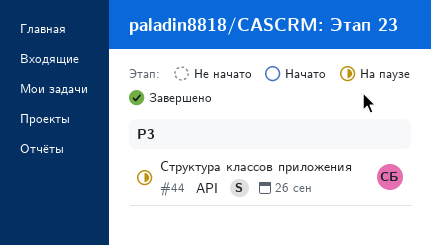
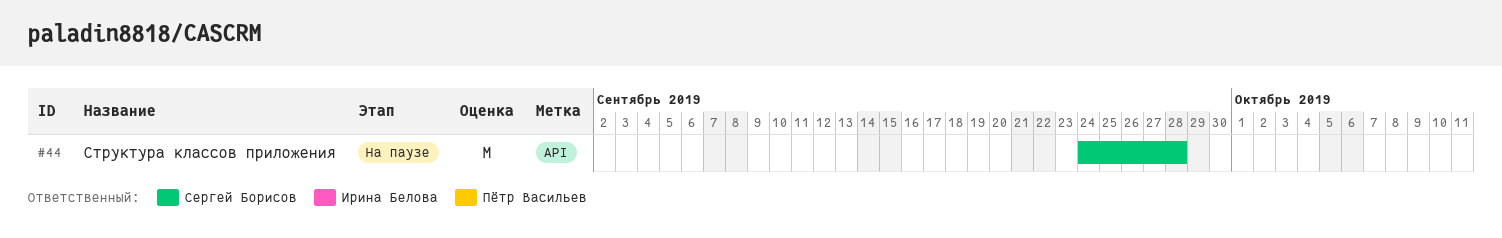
#44, estimate: S -> M
#44, due: Sep 26 -> Sep 28

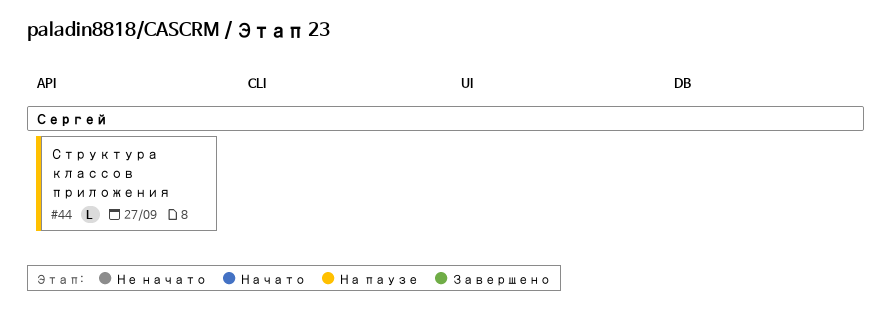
#44, estimate: M -> L
#44, due: Sep 28 -> Sep 27

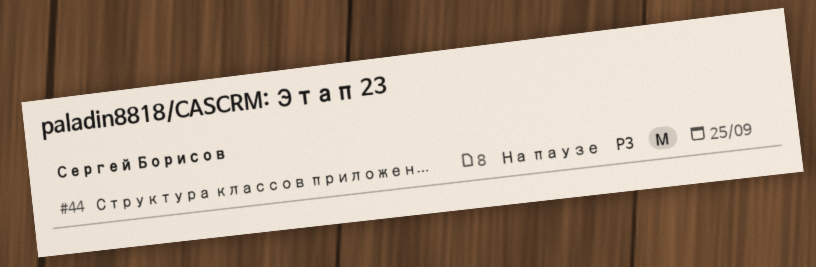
#44, estimate: L -> M
#44, due: Sep 27 -> Sep 25

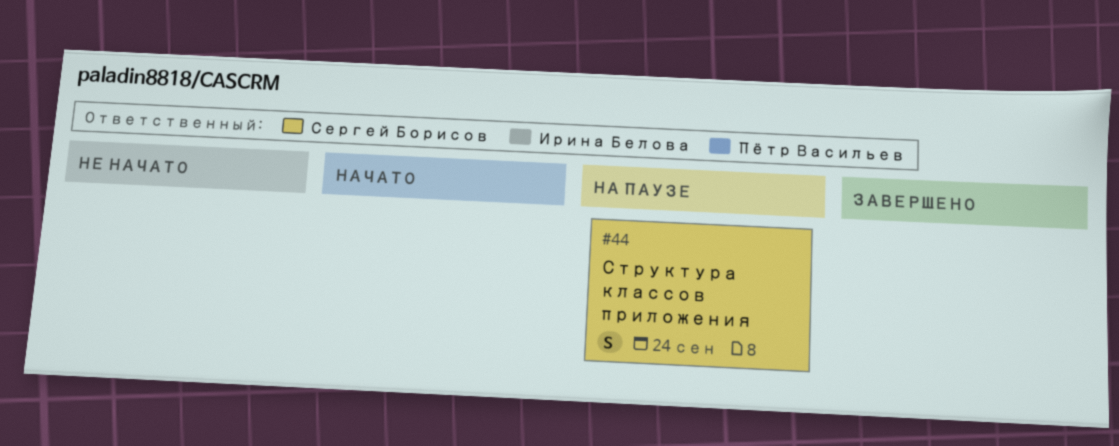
#44, estimate: M -> S
#44, due: Sep 25 -> Sep 24

